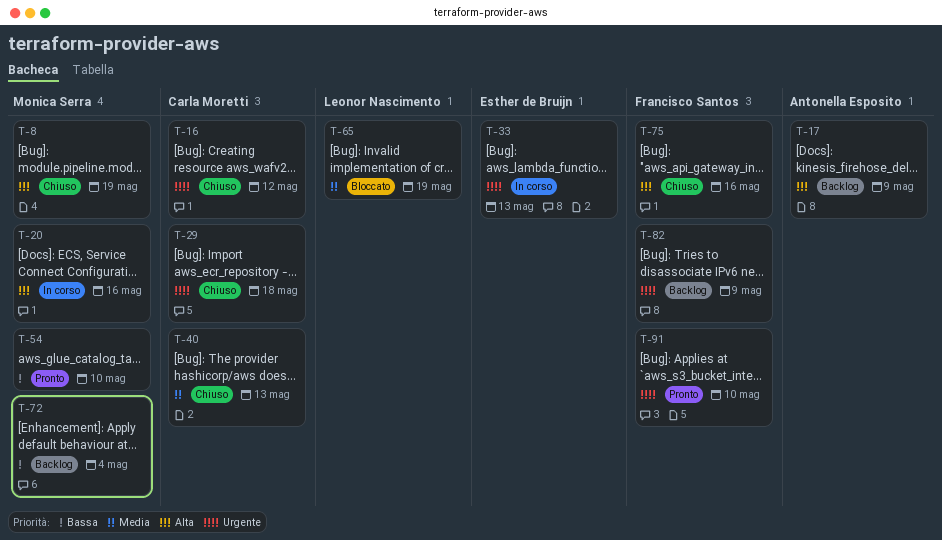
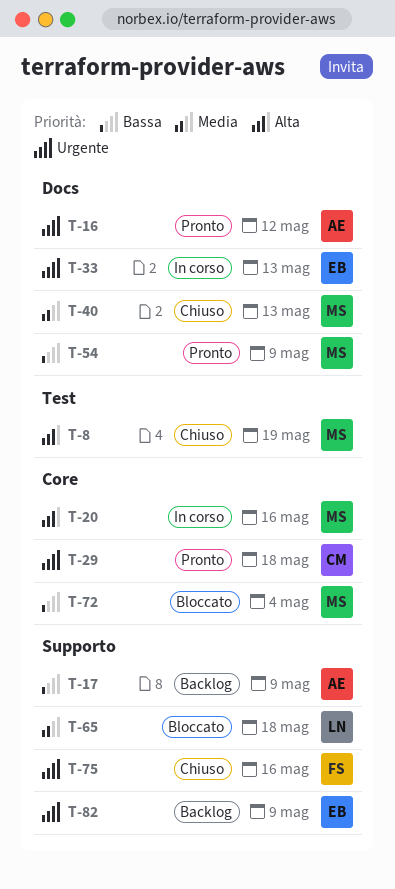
T-16, status: Chiuso -> Pronto
T-16, owner: Carla Moretti -> Antonella Esposito
T-17, priority: Alta -> Bassa
T-29, status: Chiuso -> Pronto
T-40, owner: Carla Moretti -> Monica Serra
T-54, due: May 10 -> May 9
T-65, due: May 19 -> May 18
T-72, status: Backlog -> Bloccato
T-75, priority: Alta -> Urgente
T-82, owner: Francisco Santos -> Esther de Bruijn
T-91: present -> none

